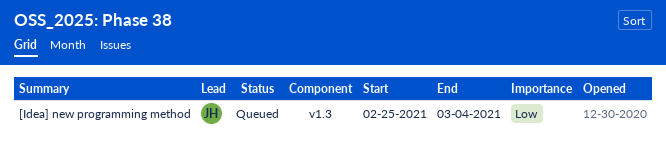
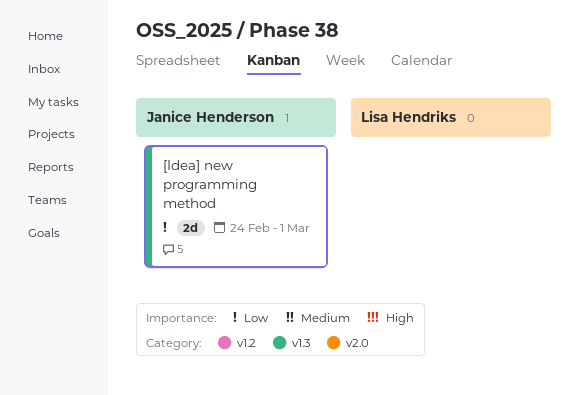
[Idea] new programming method, start: Feb 25 -> Feb 24
[Idea] new programming method, due: Mar 4 -> Mar 1

